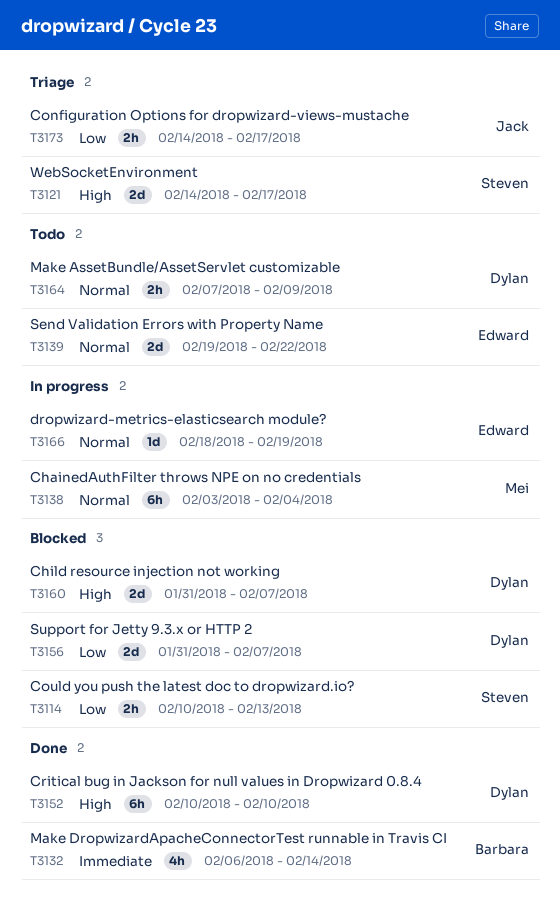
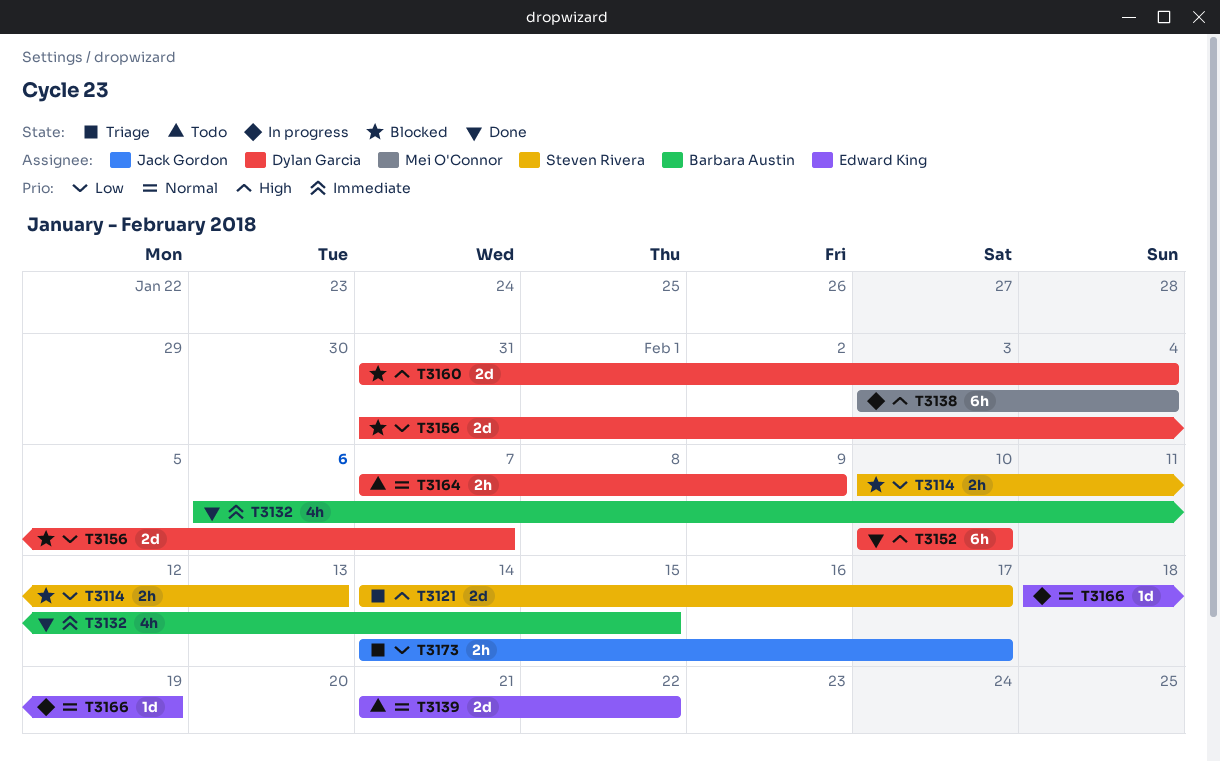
T3132, due: Feb 14 -> Feb 15
T3138, priority: Normal -> High
T3139, start: Feb 19 -> Feb 21
T3160, due: Feb 7 -> Feb 4

